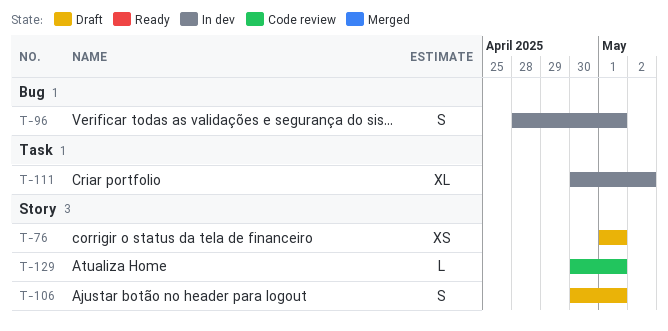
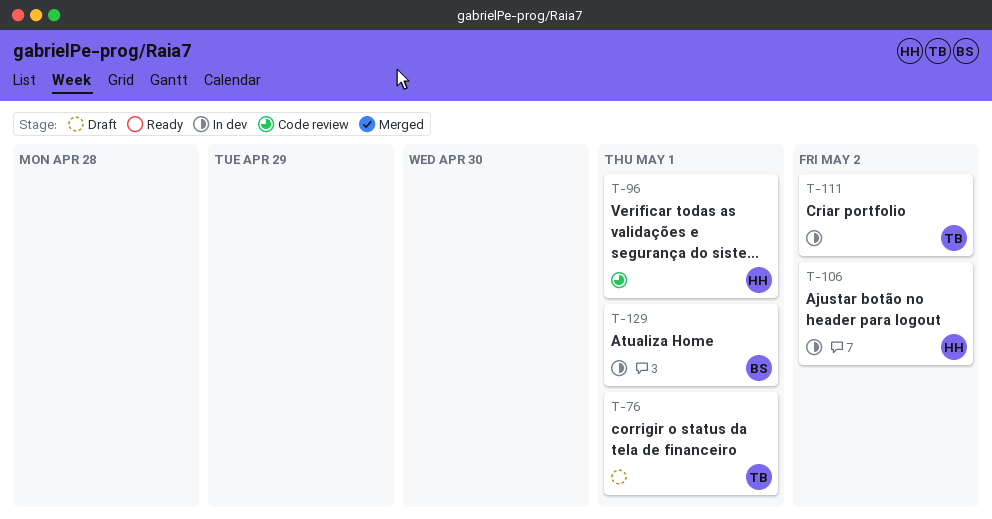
T-96, status: In dev -> Code review
T-106, status: Draft -> In dev
T-106, due: May 1 -> May 2
T-129, status: Code review -> In dev

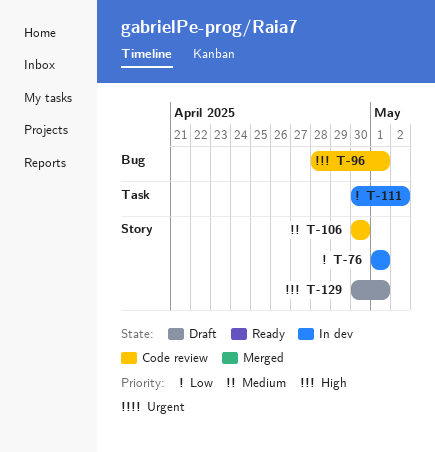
T-76, status: Draft -> In dev
T-106, status: In dev -> Code review
T-106, due: May 2 -> Apr 30
T-129, status: In dev -> Draft

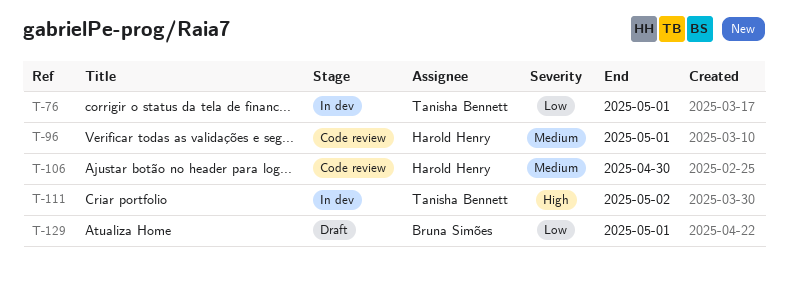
T-96, priority: High -> Medium
T-111, priority: Low -> High
T-129, priority: High -> Low

